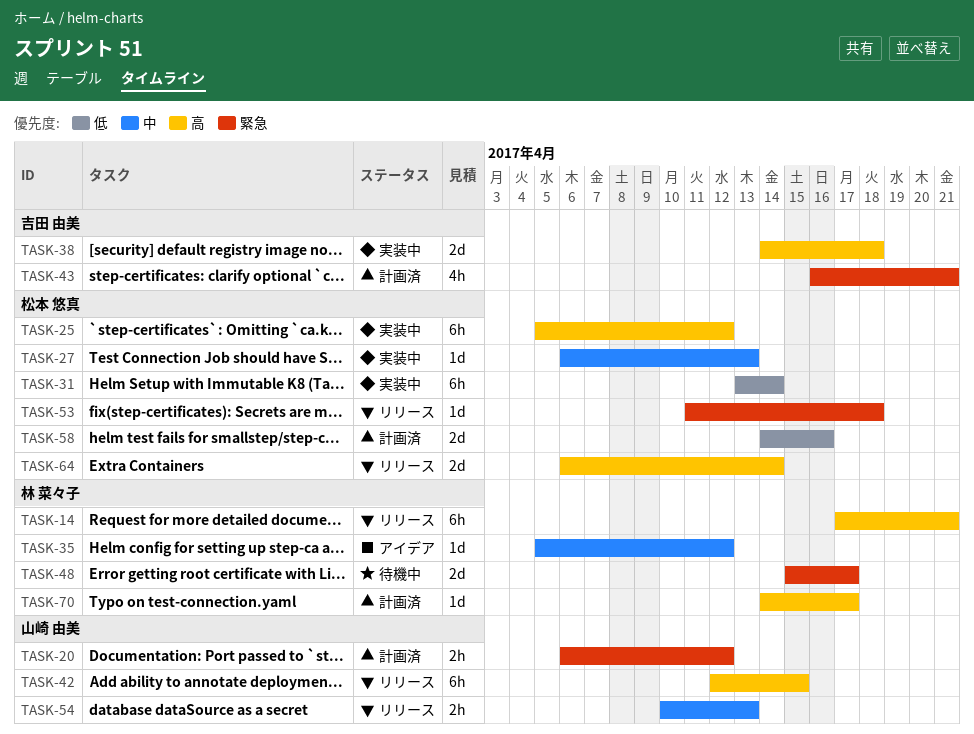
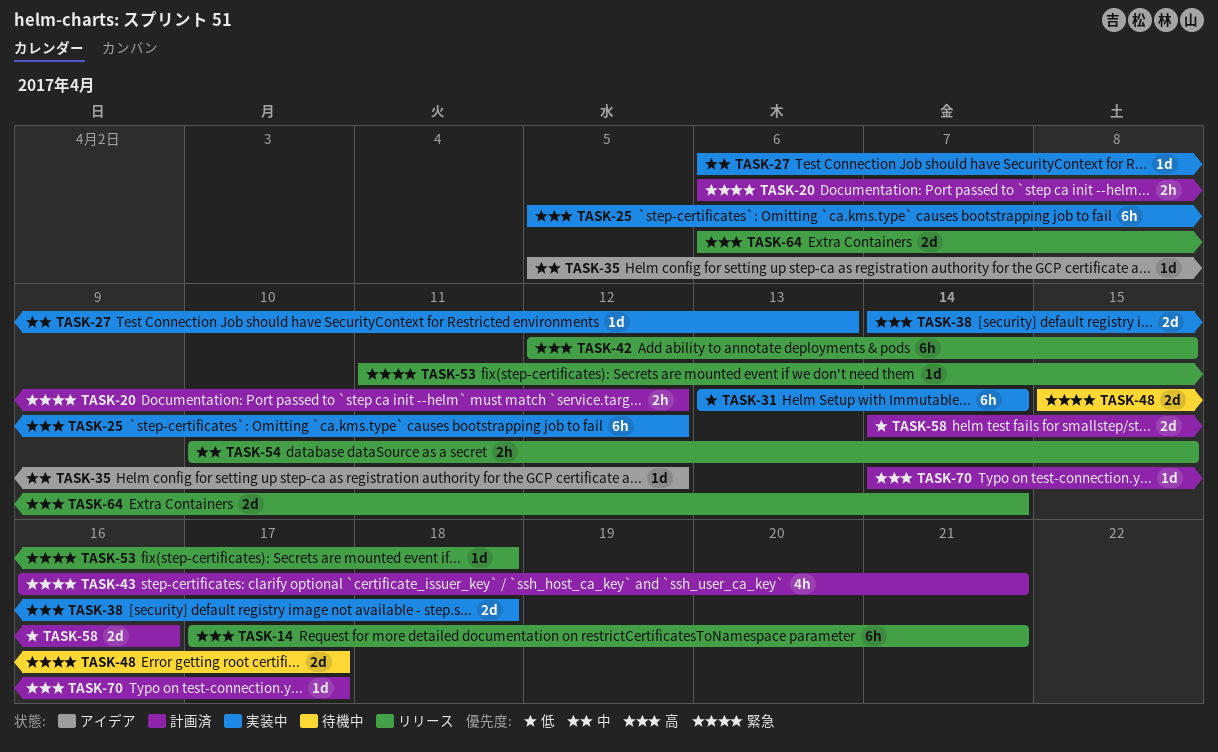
TASK-54, due: Apr 13 -> Apr 15

